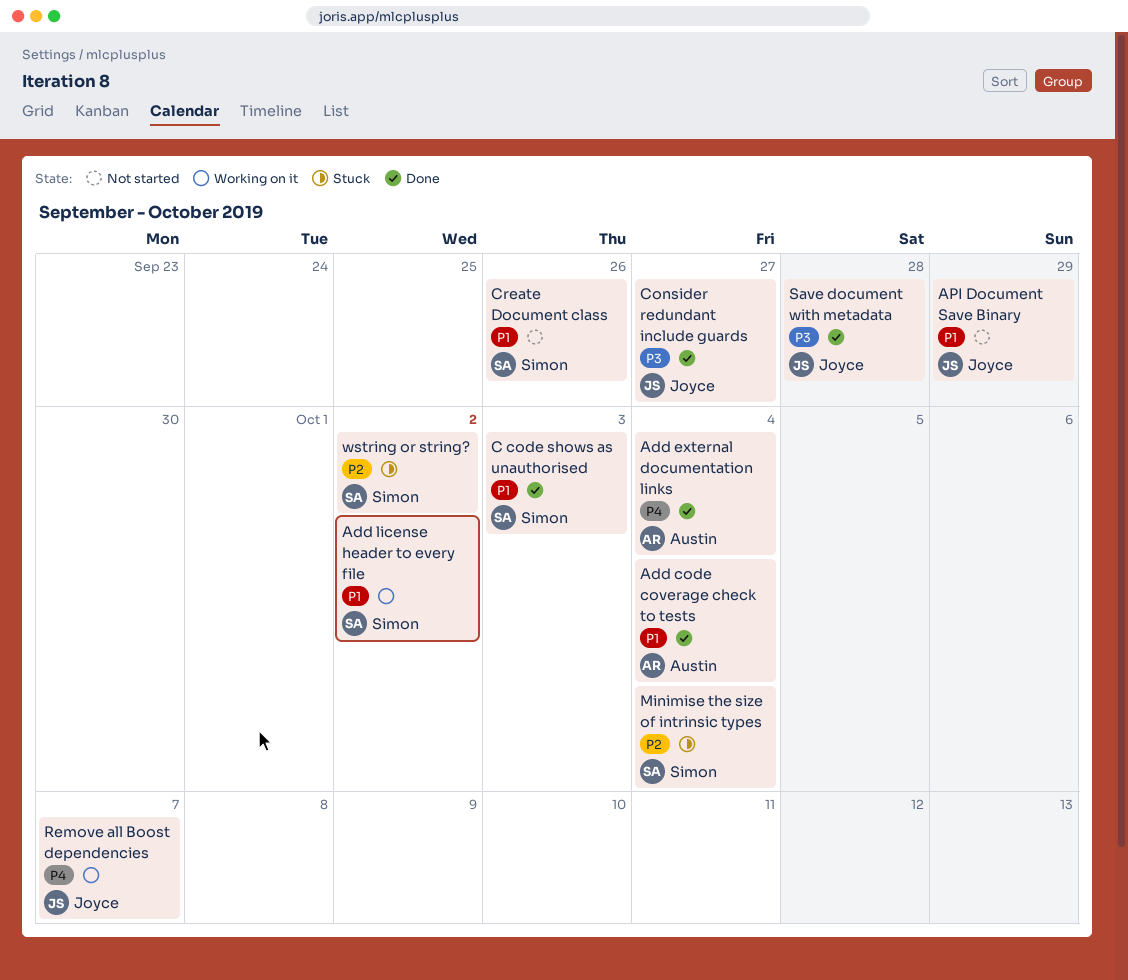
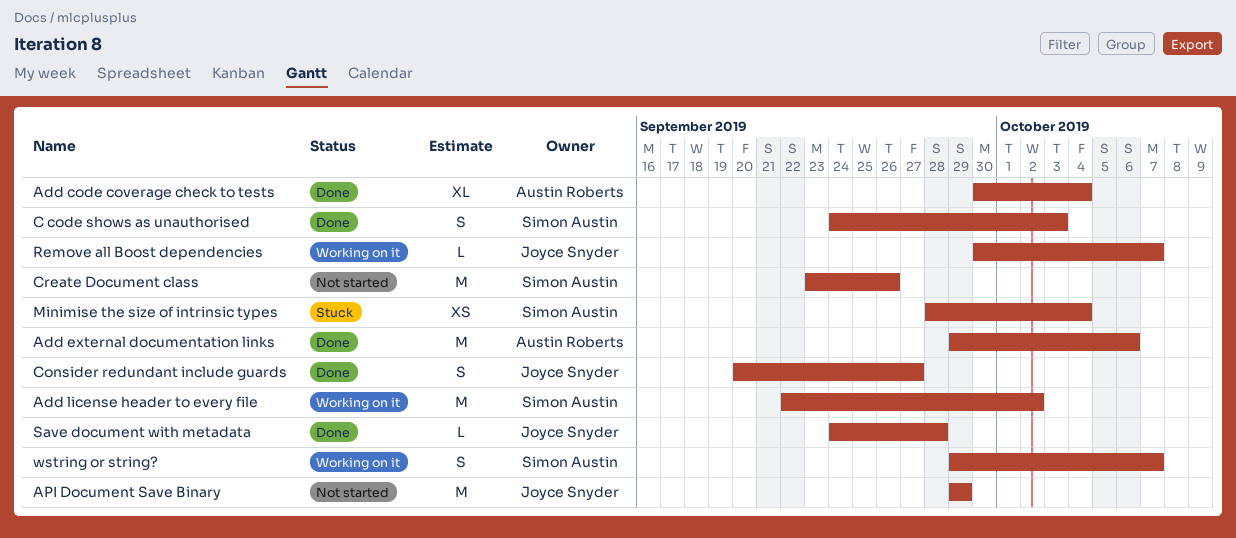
Add external documentation links, due: Oct 4 -> Oct 6
wstring or string?, status: Stuck -> Working on it
wstring or string?, due: Oct 2 -> Oct 7

